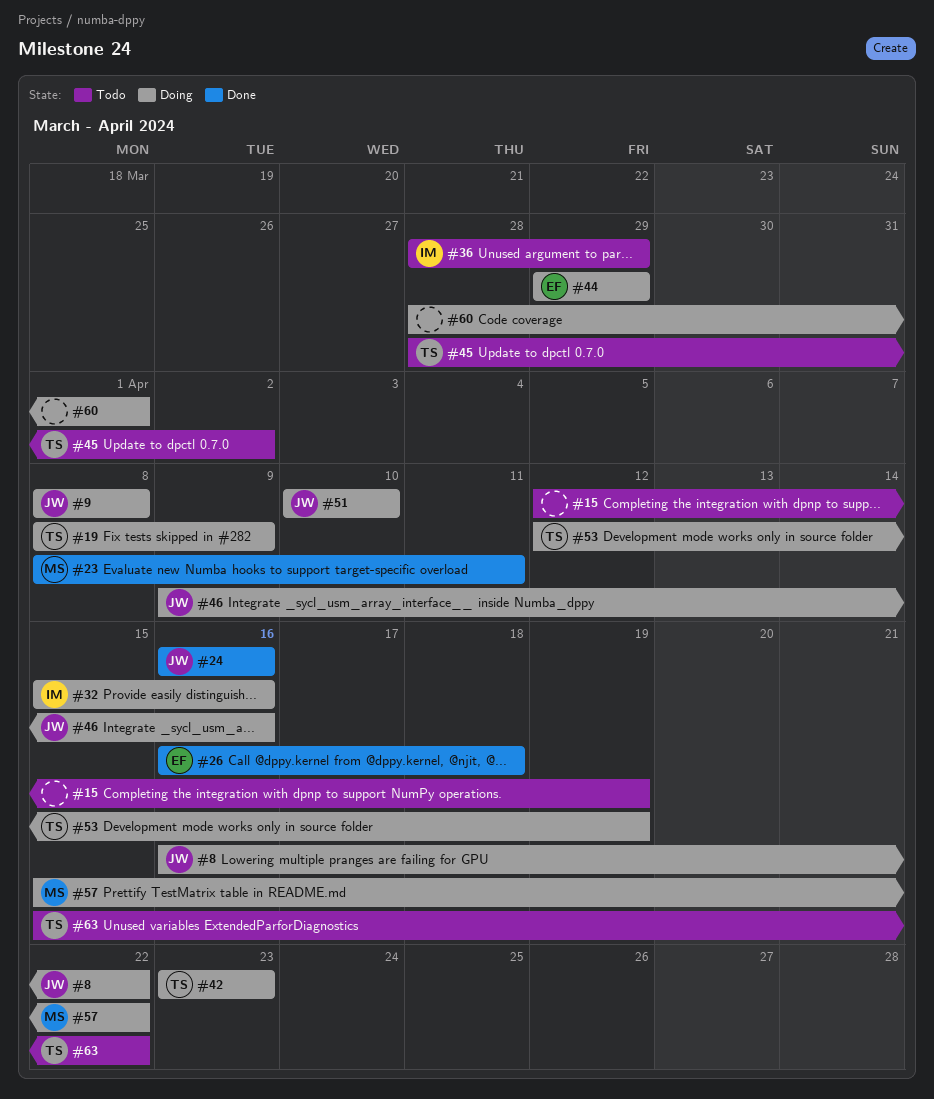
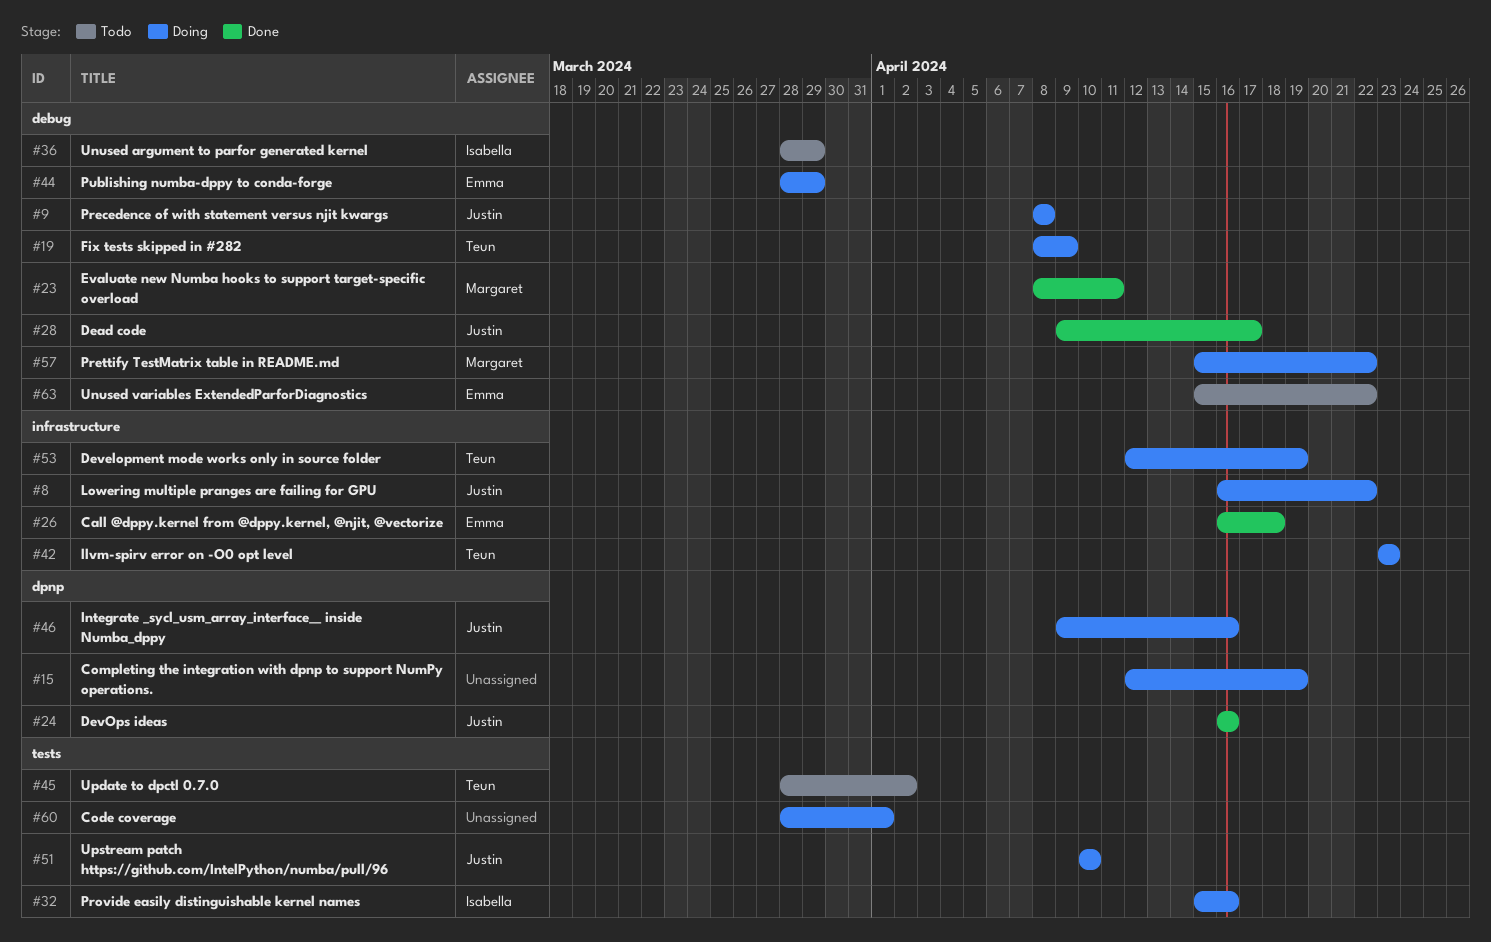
#15, status: Todo -> Doing
#28: none -> present
#44, start: Mar 29 -> Mar 28
#63, owner: Teun -> Emma

